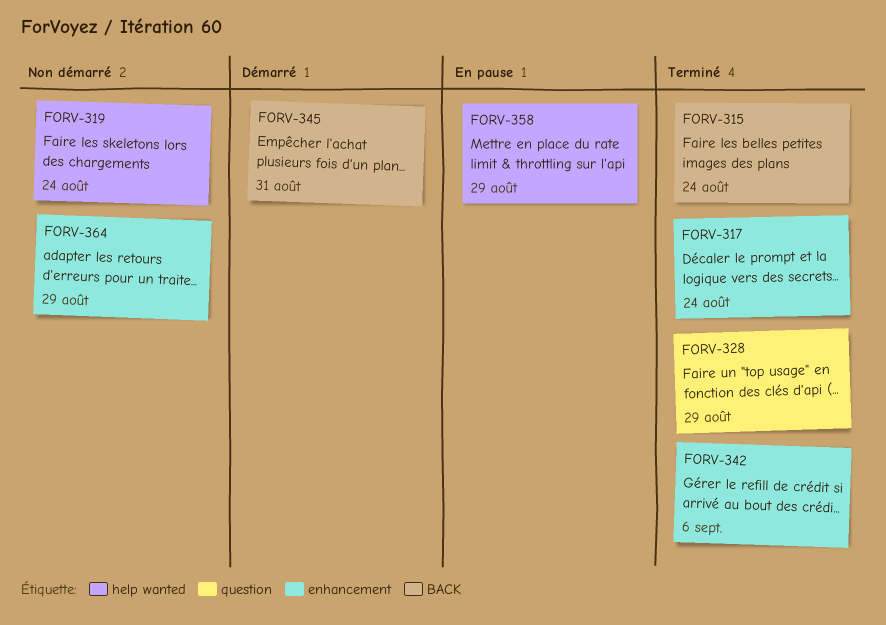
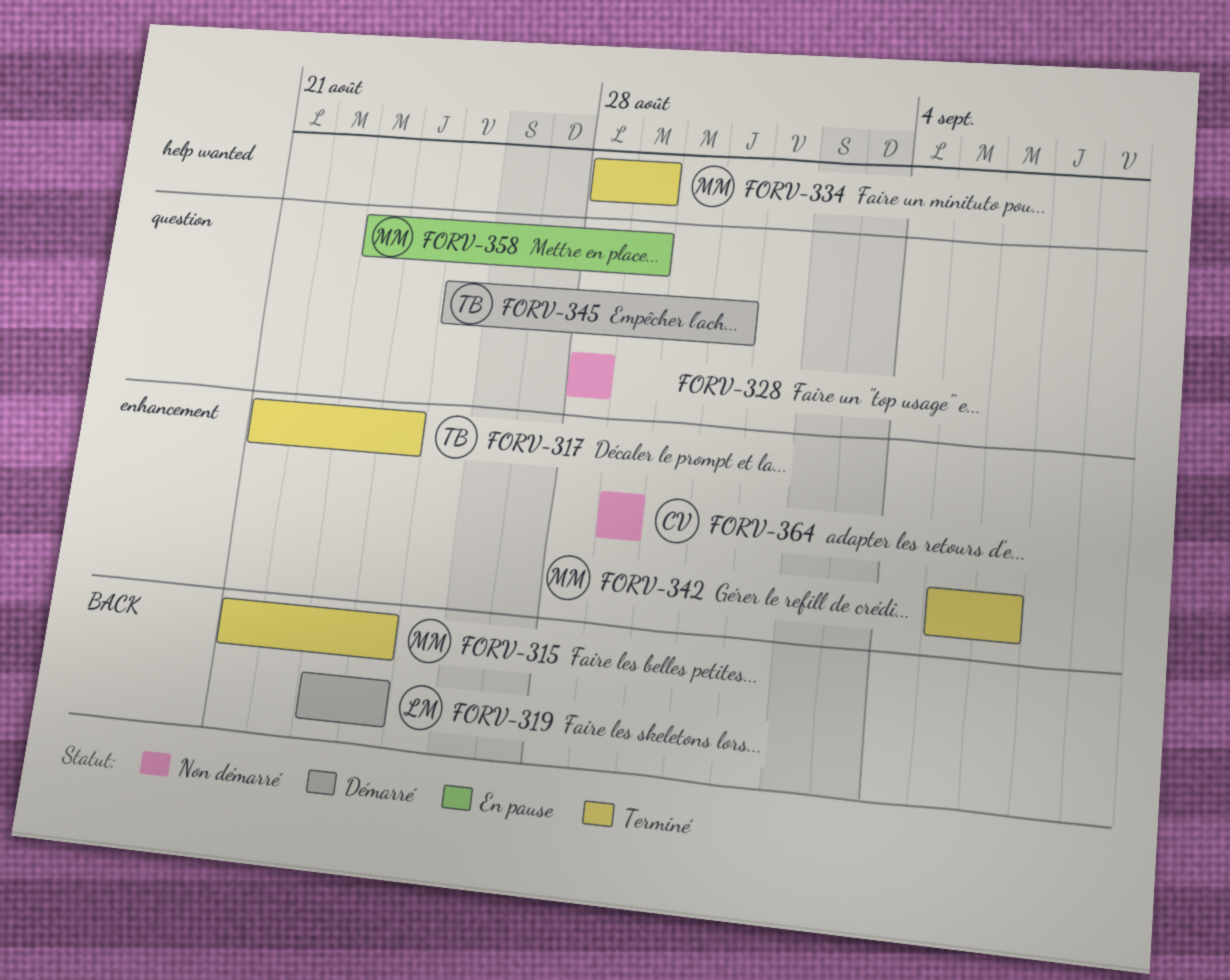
FORV-319, status: Non démarré -> Démarré
FORV-319, label: help wanted -> BACK
FORV-328, status: Terminé -> Non démarré
FORV-328, due: Aug 29 -> Aug 28
FORV-334: none -> present
FORV-345, label: BACK -> question
FORV-358, label: help wanted -> question

